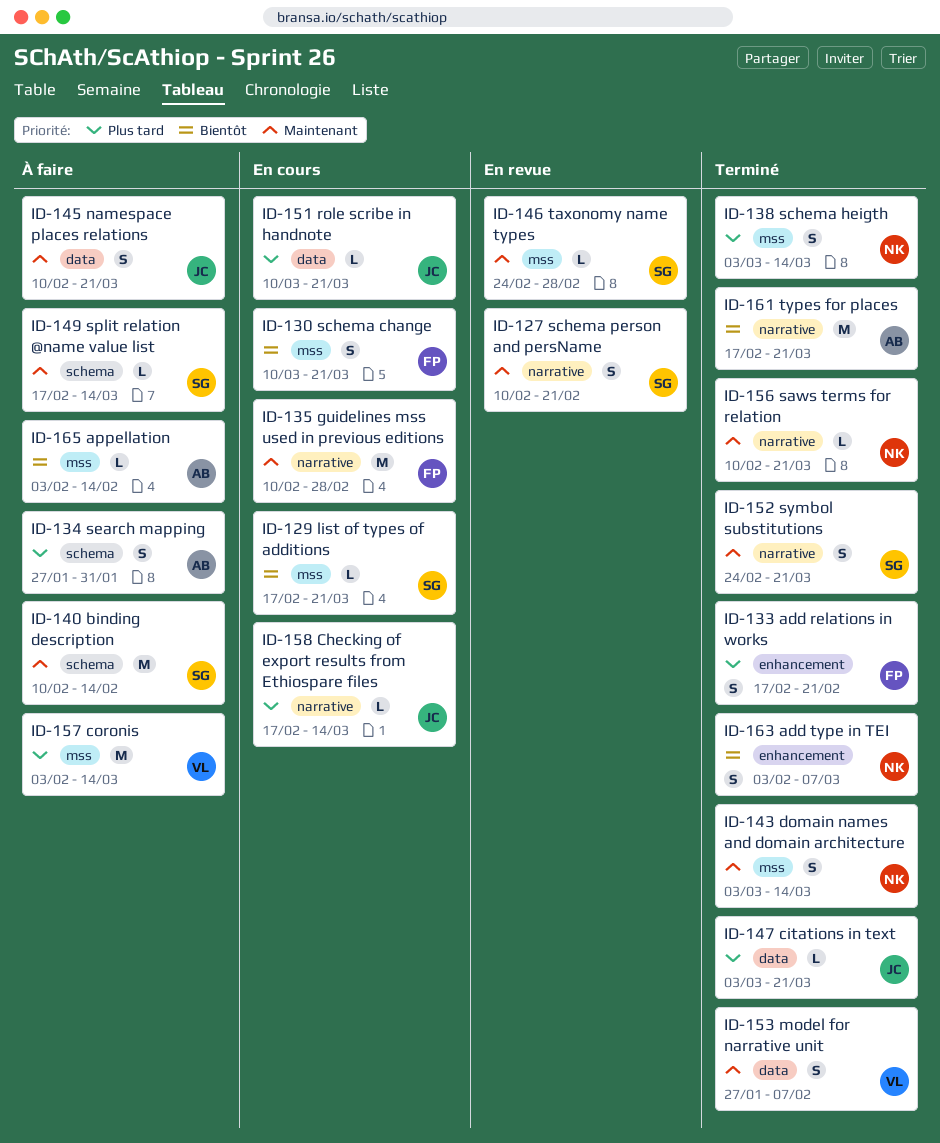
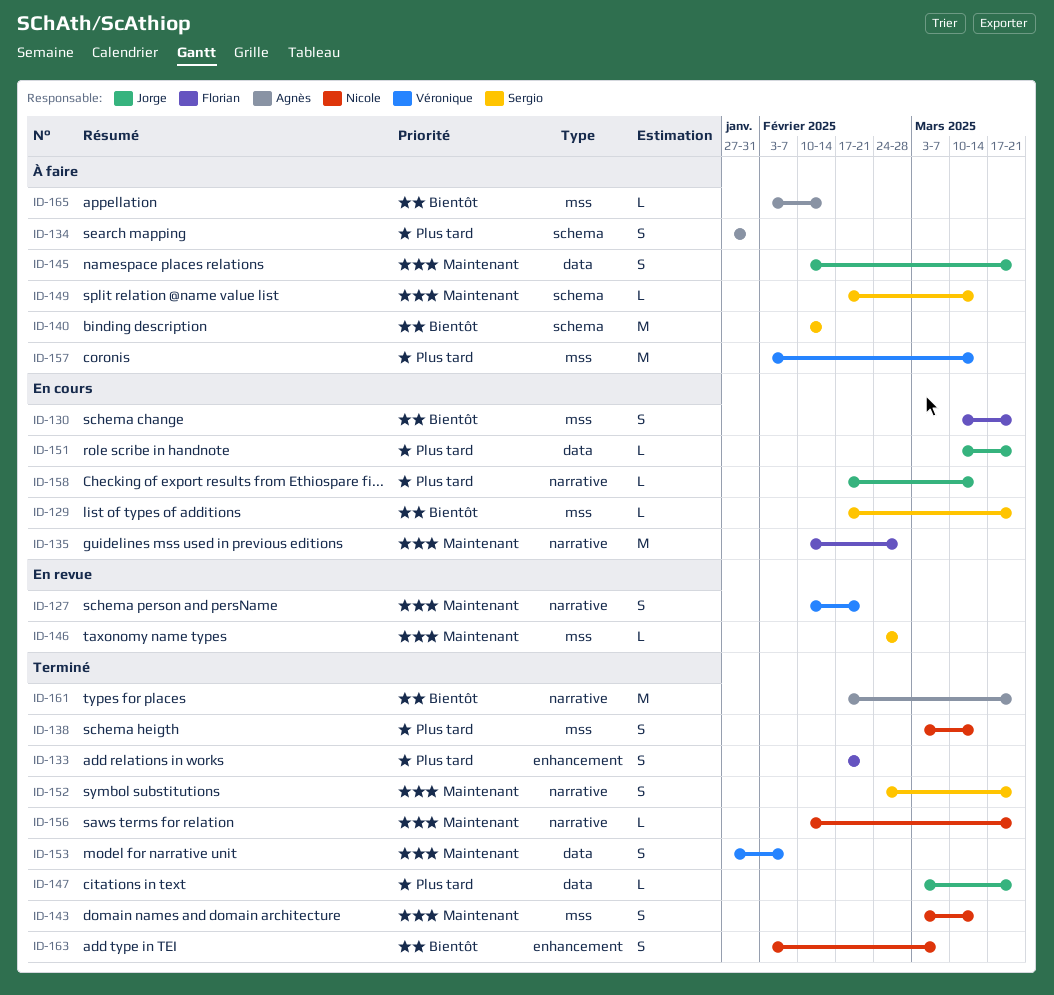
ID-127, owner: Sergio -> Véronique
ID-140, priority: Maintenant -> Bientôt

